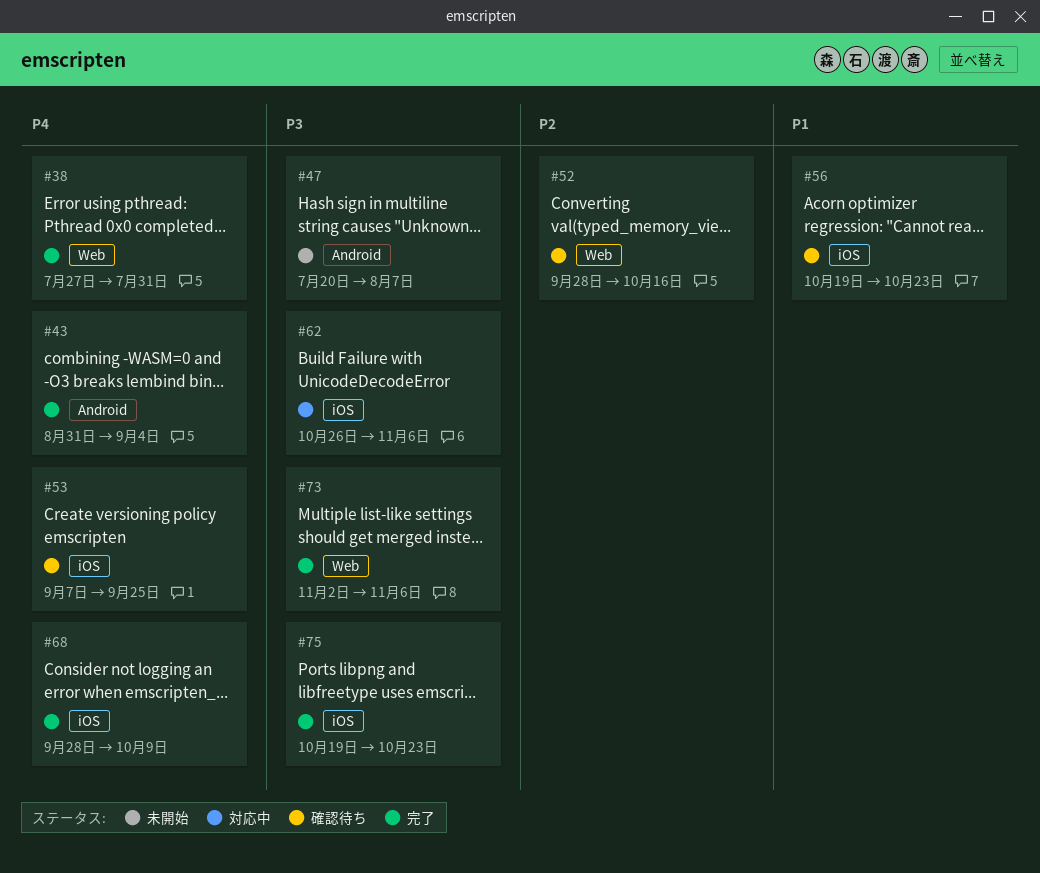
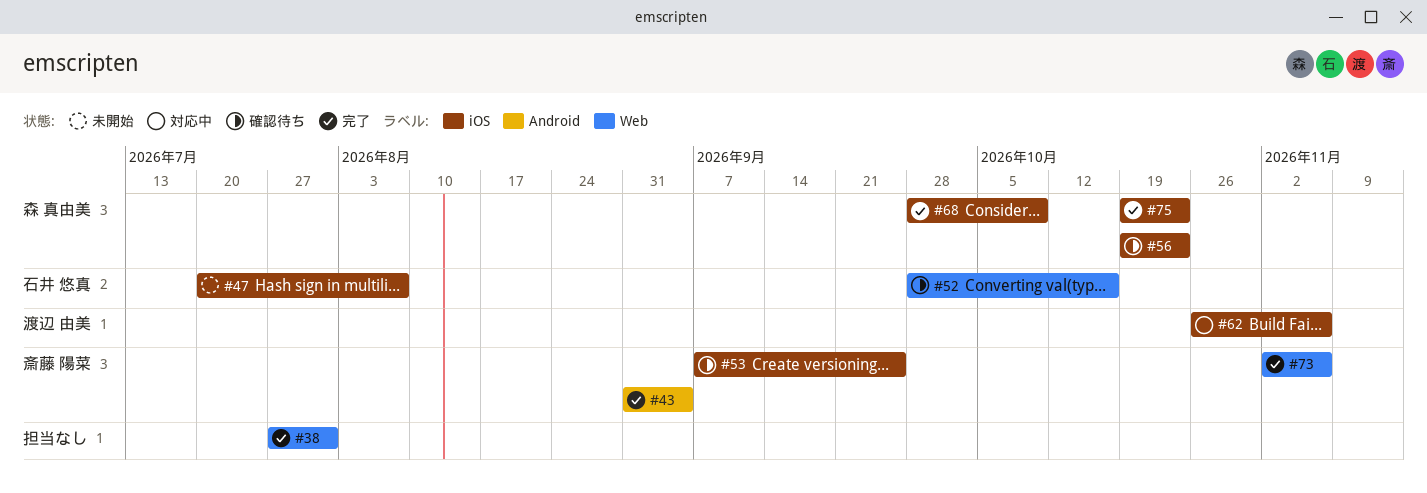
#47, label: Android -> iOS

